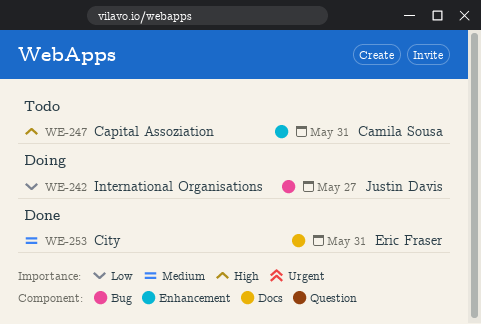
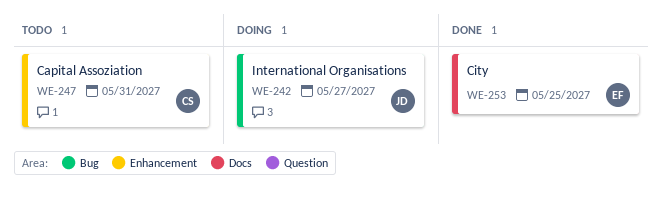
WE-253, due: May 31 -> May 25

